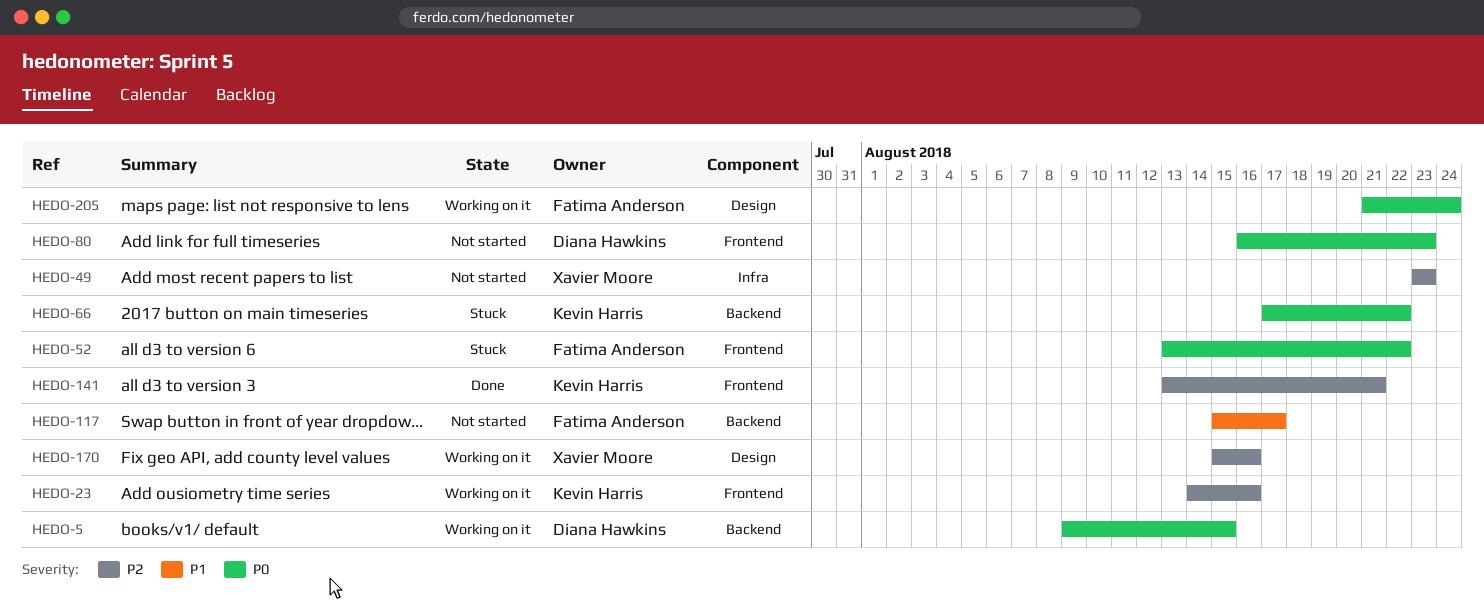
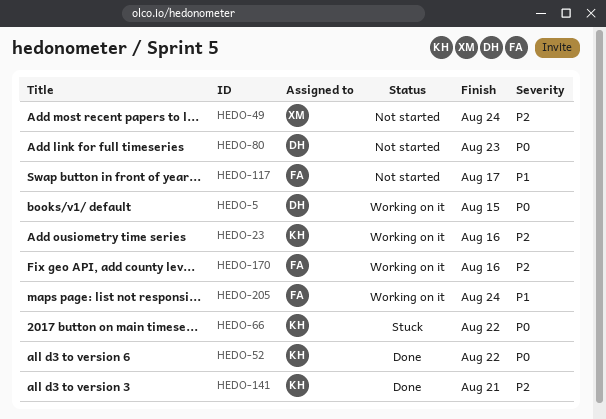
HEDO-49, due: Aug 23 -> Aug 24
HEDO-52, status: Stuck -> Done
HEDO-52, owner: Fatima Anderson -> Kevin Harris
HEDO-170, owner: Xavier Moore -> Fatima Anderson
HEDO-205, priority: P0 -> P1

